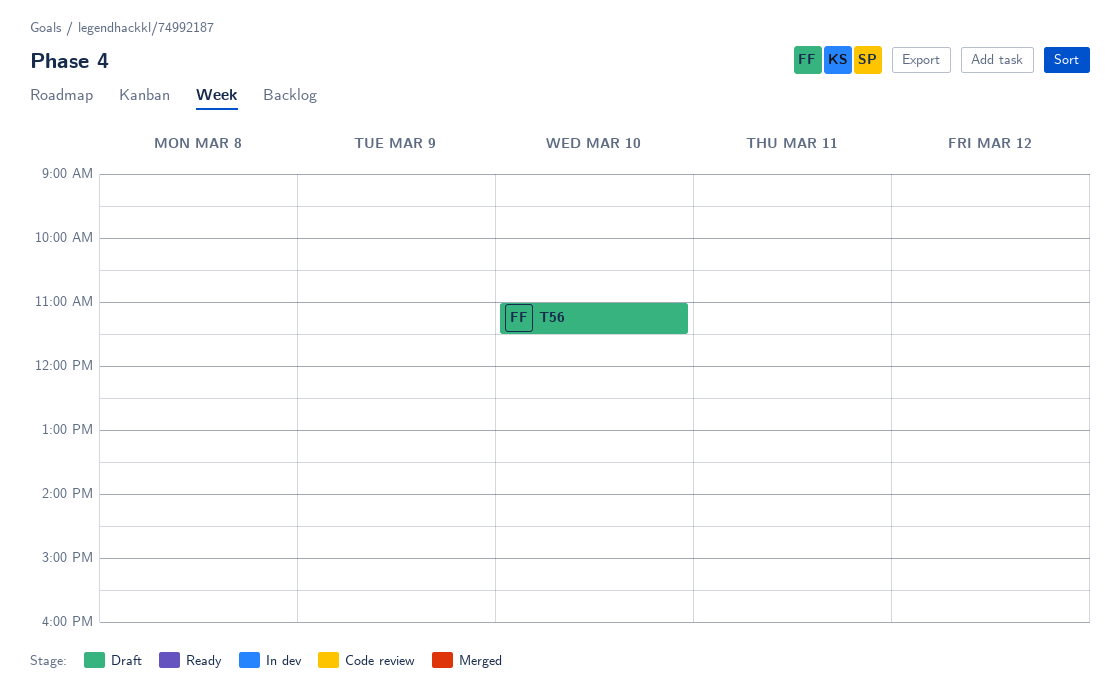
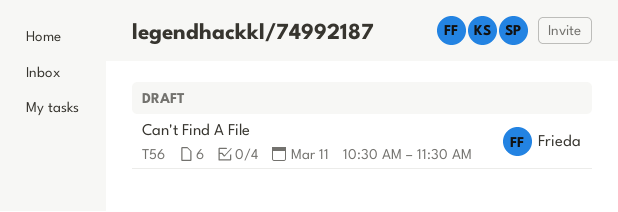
T56, day: Mar 10 -> Mar 11
T56, begins: 11:00 -> 10:30

